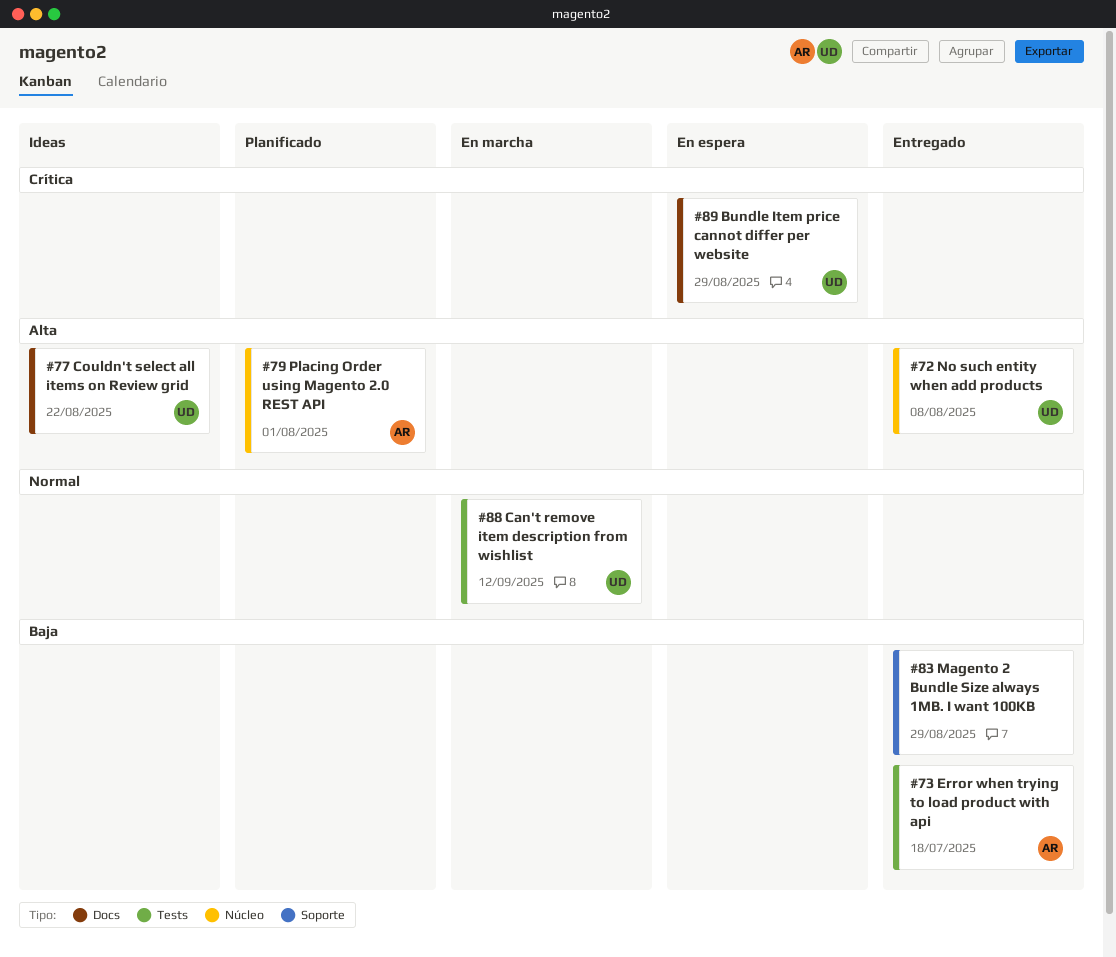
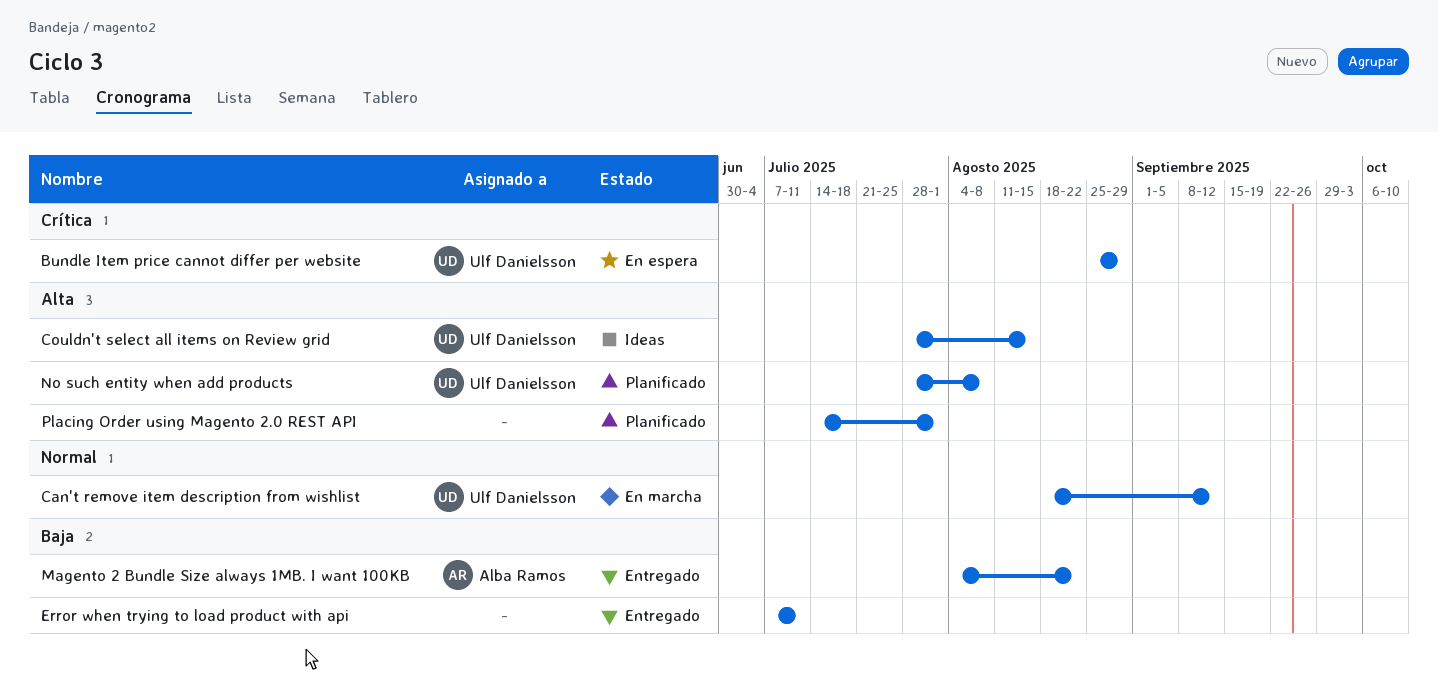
Couldn't select all items on Review grid, due: Aug 22 -> Aug 15
Error when trying to load product with api, owner: Alba Ramos -> none
Error when trying to load product with api, due: Jul 18 -> Jul 11
Magento 2 Bundle Size always 1MB. I want 100KB, owner: none -> Alba Ramos
Magento 2 Bundle Size always 1MB. I want 100KB, due: Aug 29 -> Aug 22
No such entity when add products, status: Entregado -> Planificado
Placing Order using Magento 2.0 REST API, owner: Alba Ramos -> none

